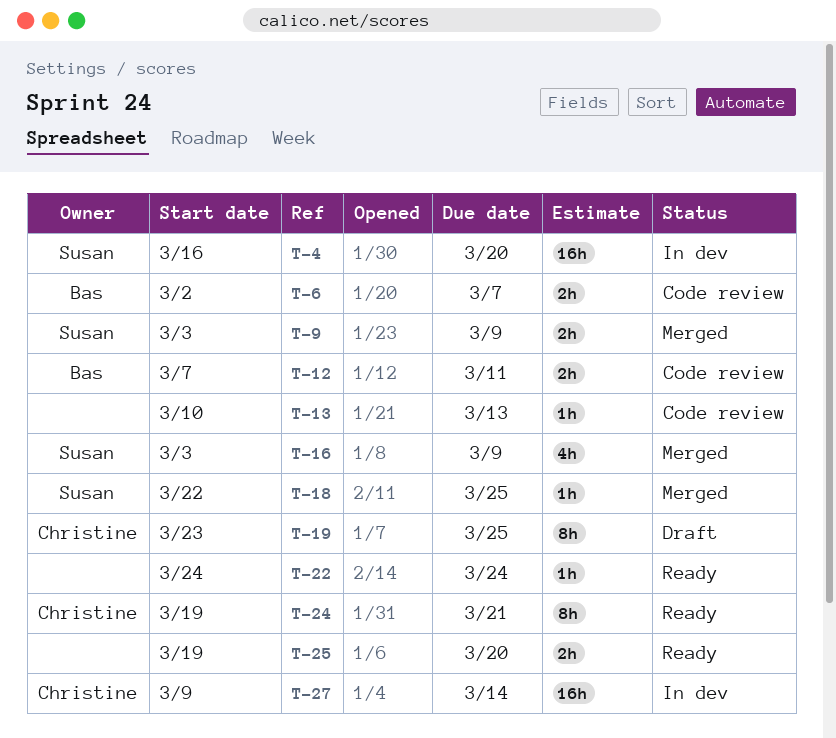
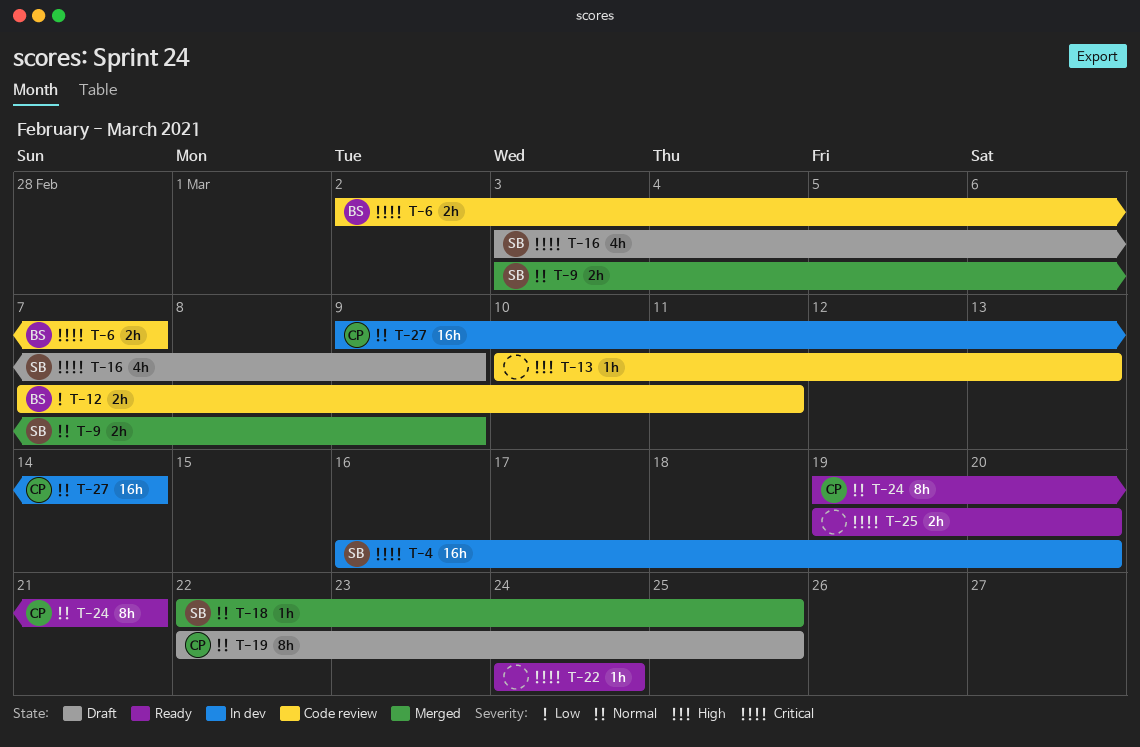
T-16, status: Merged -> Draft
T-19, start: Mar 23 -> Mar 22

